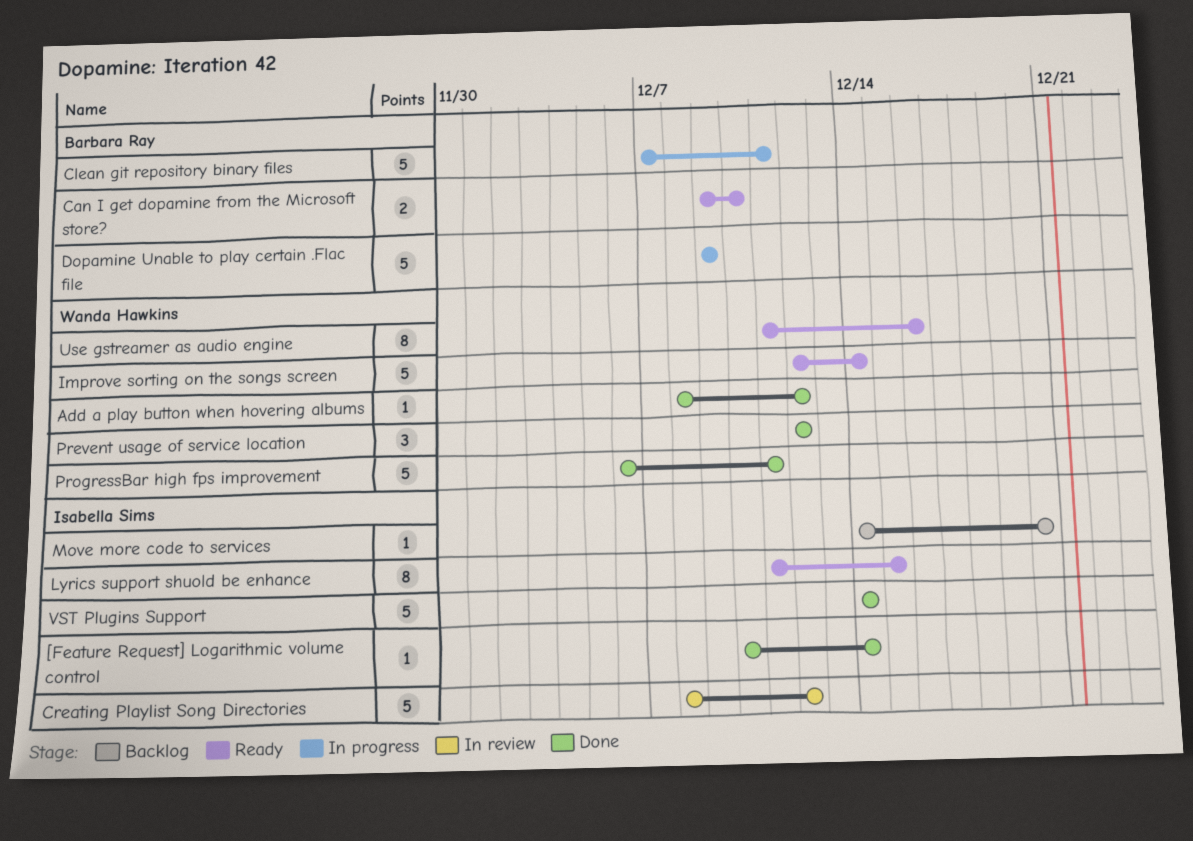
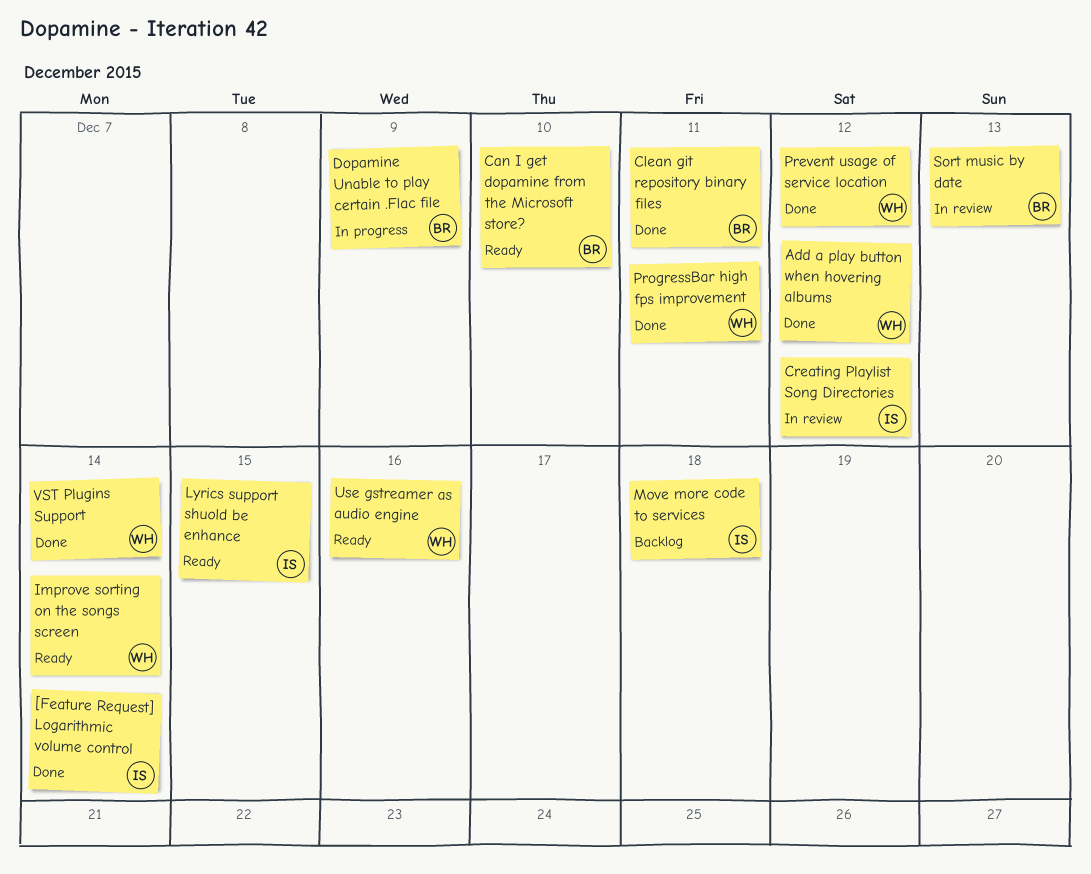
Clean git repository binary files, status: In progress -> Done
Move more code to services, due: Dec 20 -> Dec 18
Sort music by date: none -> present
VST Plugins Support, owner: Isabella Sims -> Wanda Hawkins

